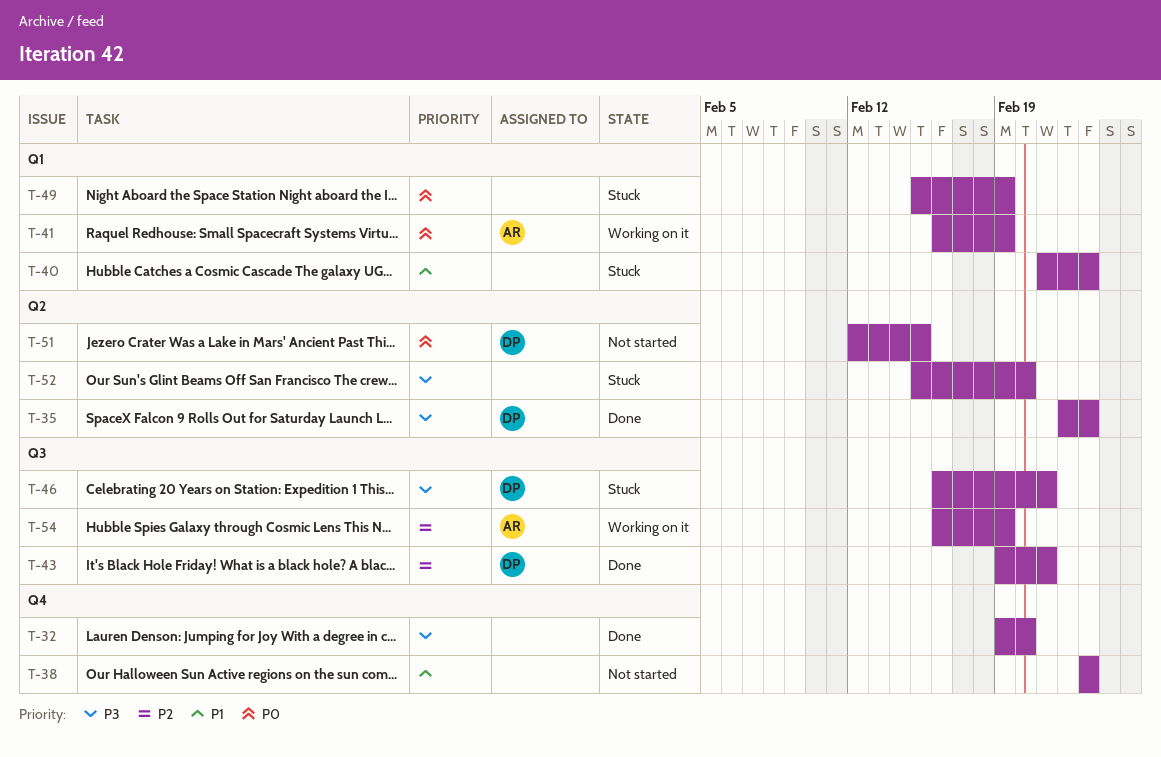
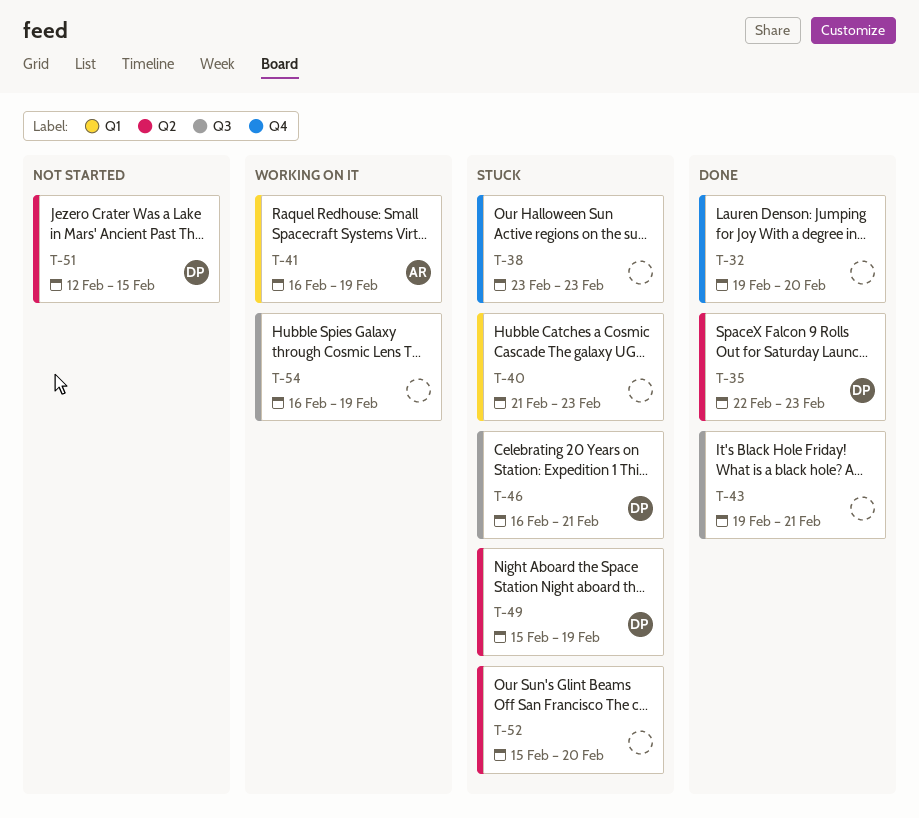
T-38, status: Not started -> Stuck
T-43, owner: DP -> none
T-49, owner: none -> DP
T-49, label: Q1 -> Q2
T-54, owner: AR -> none

